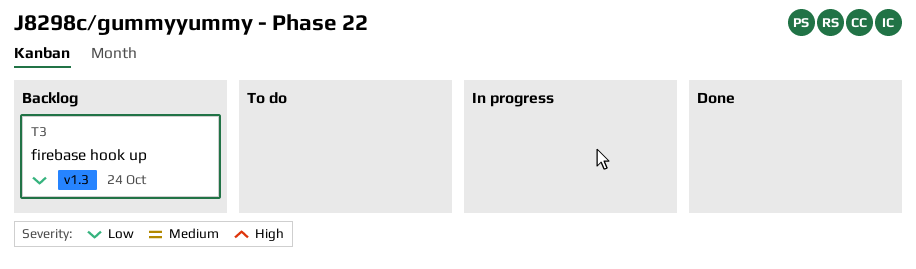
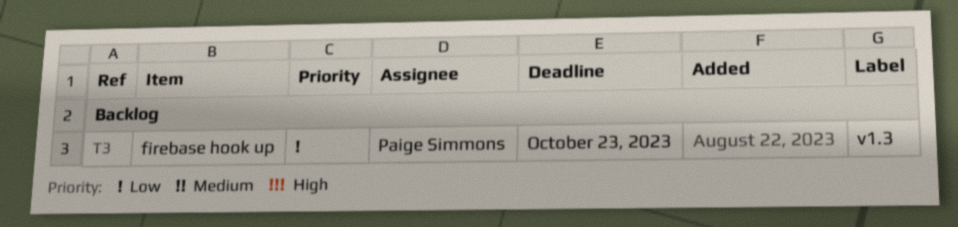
T3, due: Oct 24 -> Oct 23

